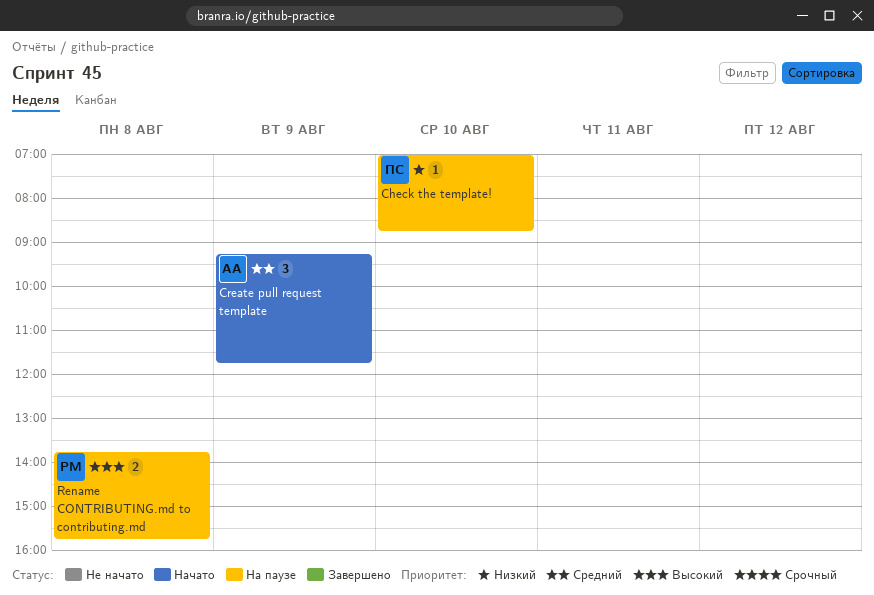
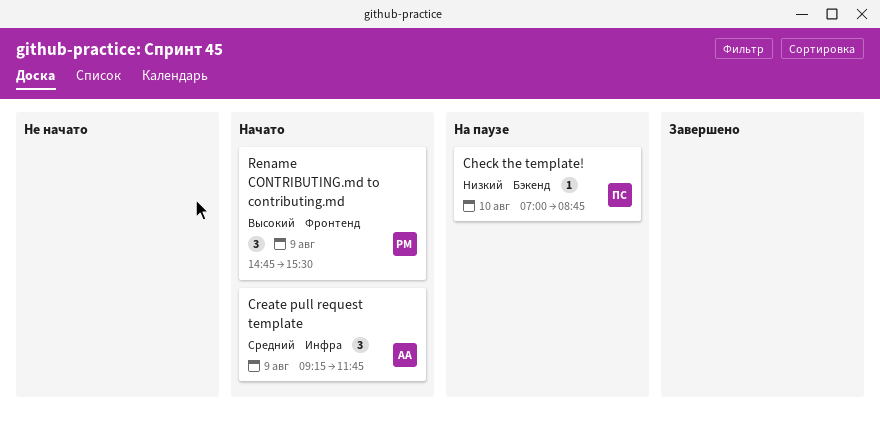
Rename CONTRIBUTING.md to contributing.md, status: На паузе -> Начато
Rename CONTRIBUTING.md to contributing.md, estimate: 2 -> 3
Rename CONTRIBUTING.md to contributing.md, day: Aug 8 -> Aug 9
Rename CONTRIBUTING.md to contributing.md, begins: 13:45 -> 14:45
Rename CONTRIBUTING.md to contributing.md, ends: 15:45 -> 15:30

